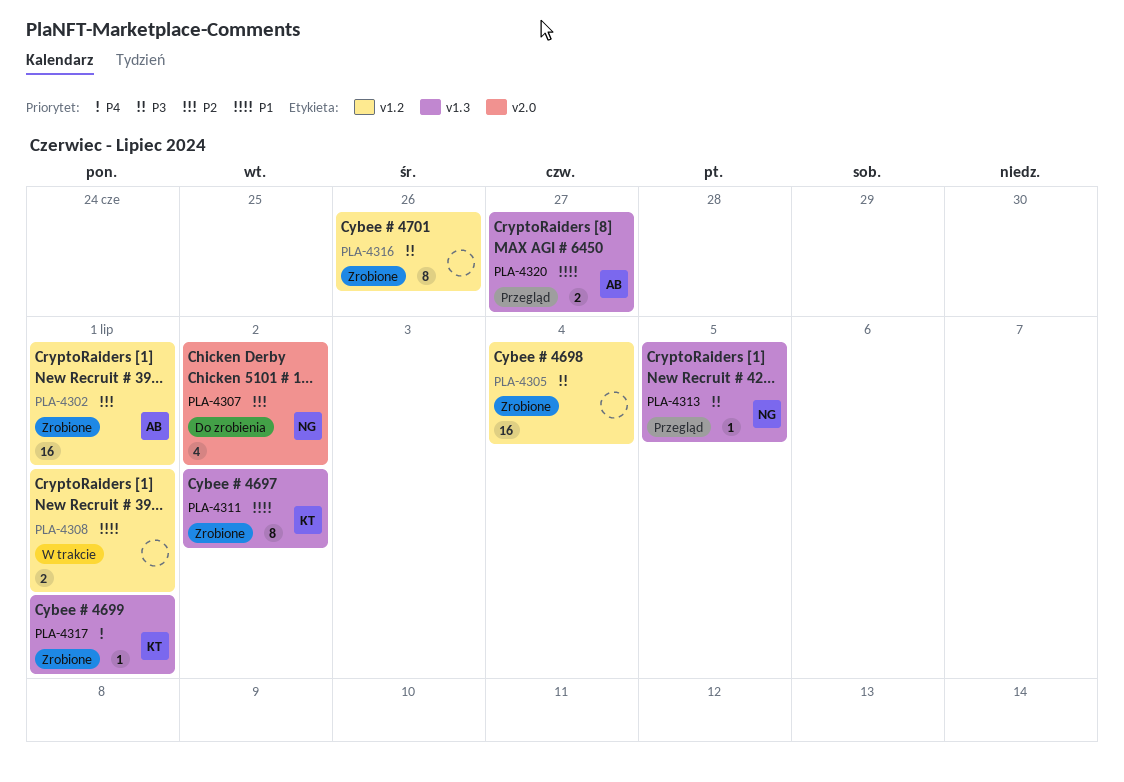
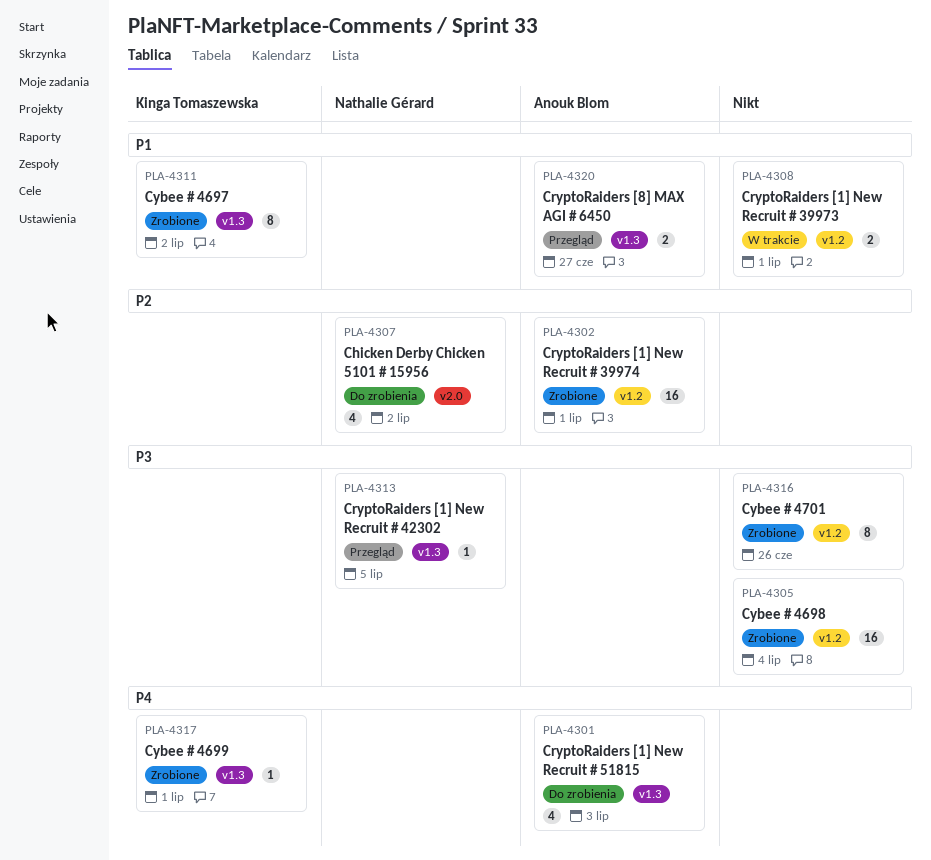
PLA-4301: none -> present

